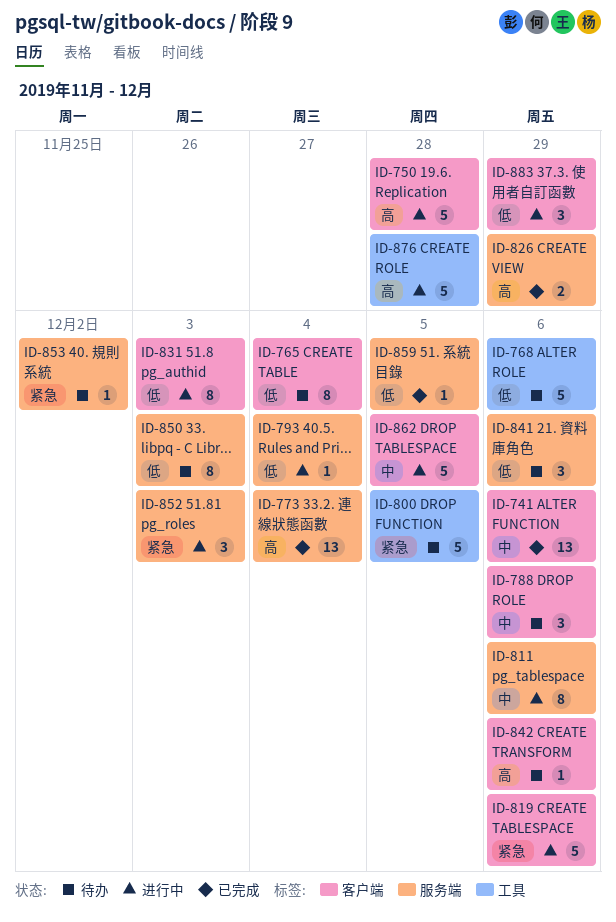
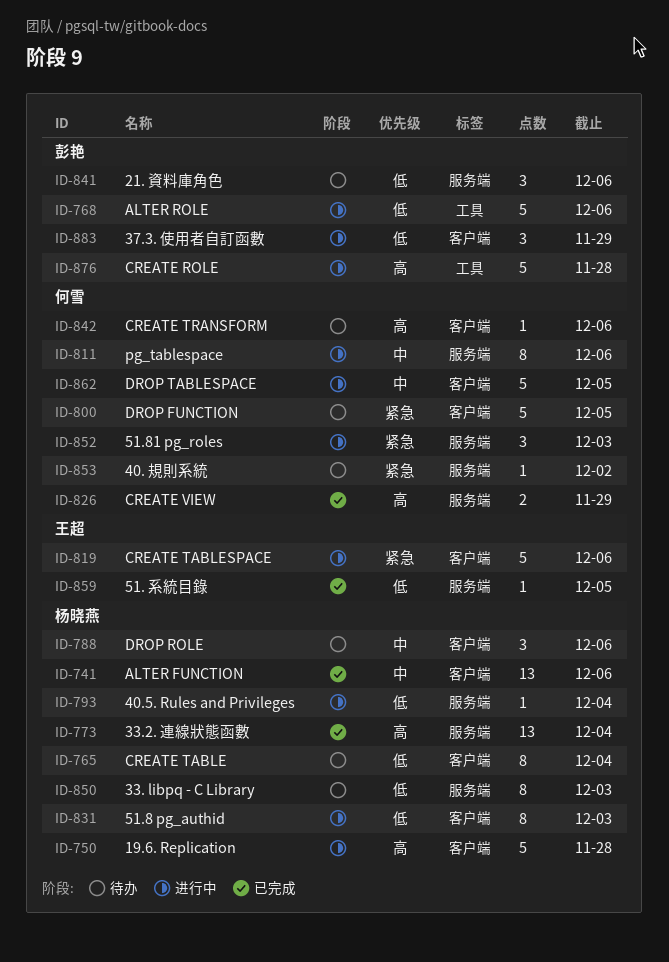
ID-768, status: 待办 -> 进行中
ID-800, label: 工具 -> 客户端

